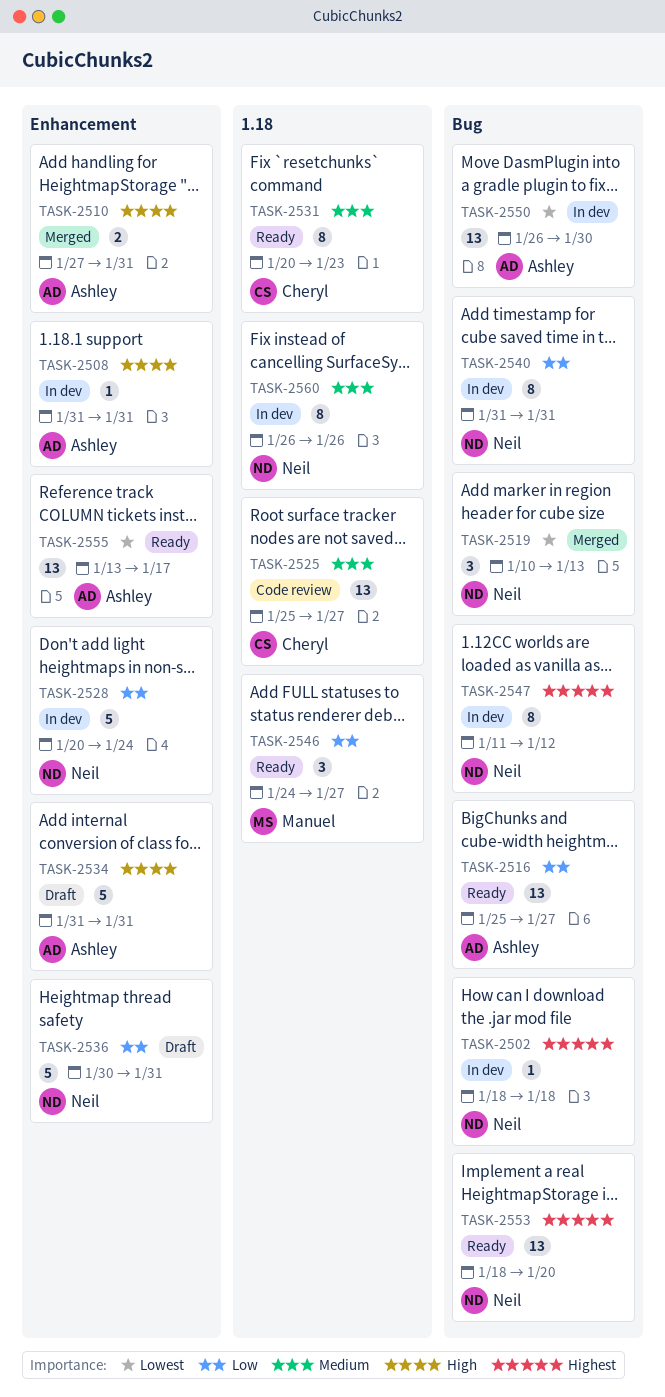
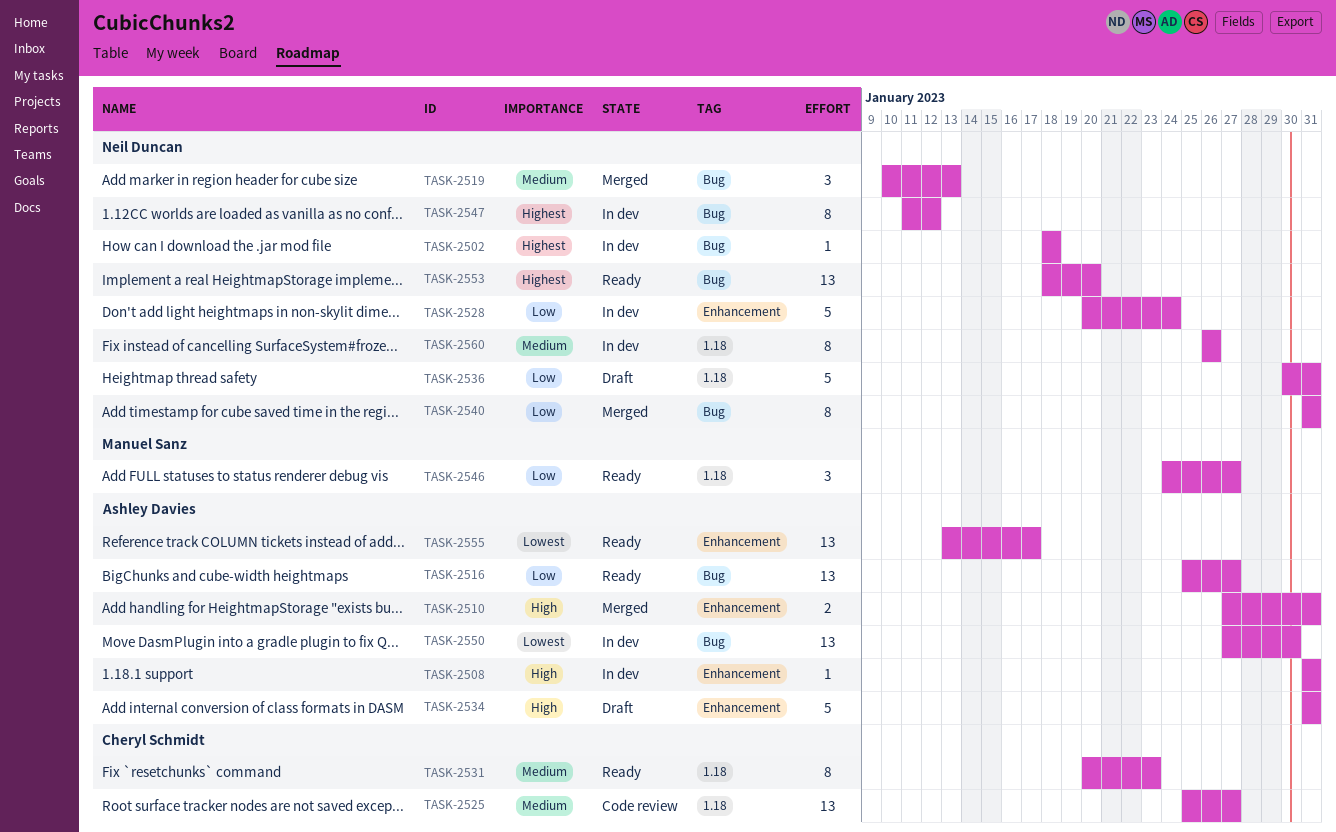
TASK-2519, priority: Lowest -> Medium
TASK-2536, label: Enhancement -> 1.18
TASK-2540, status: In dev -> Merged
TASK-2550, start: Jan 26 -> Jan 27

